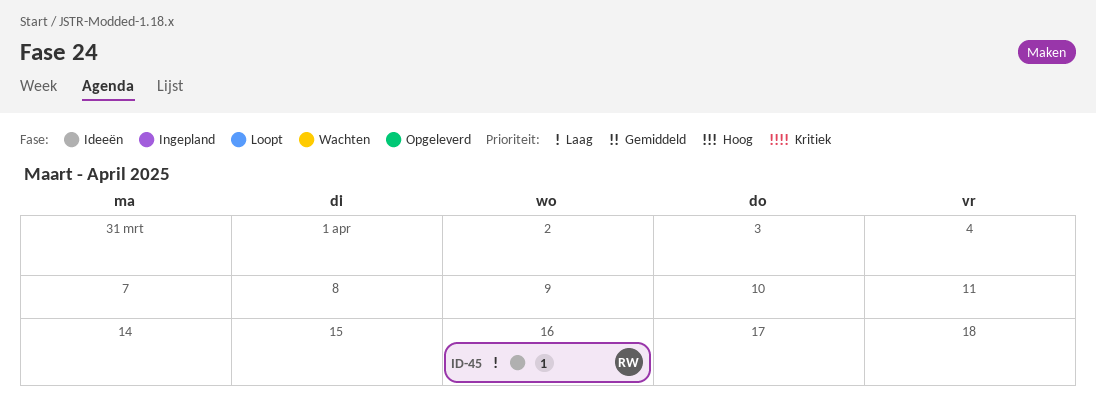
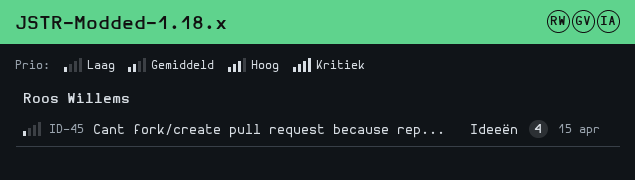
ID-45, estimate: 1 -> 4
ID-45, due: Apr 16 -> Apr 15

